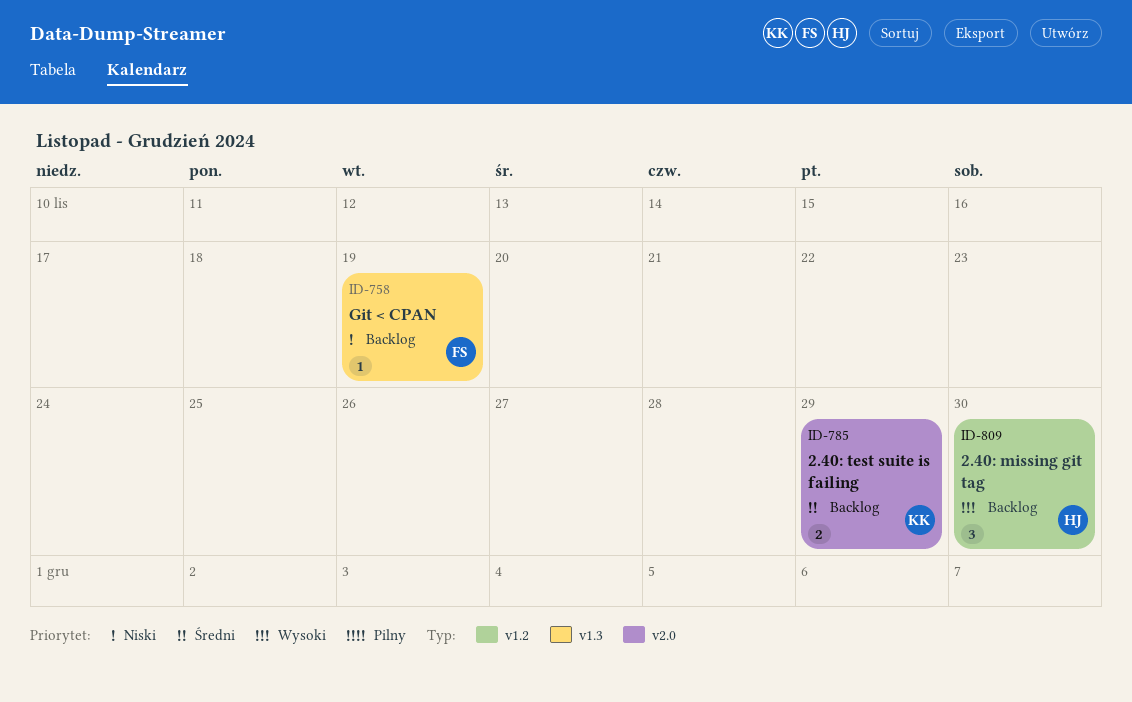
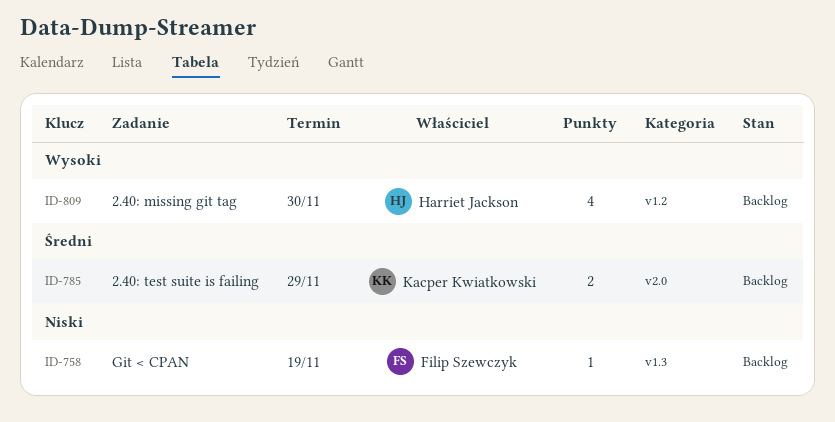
ID-809, estimate: 3 -> 4

